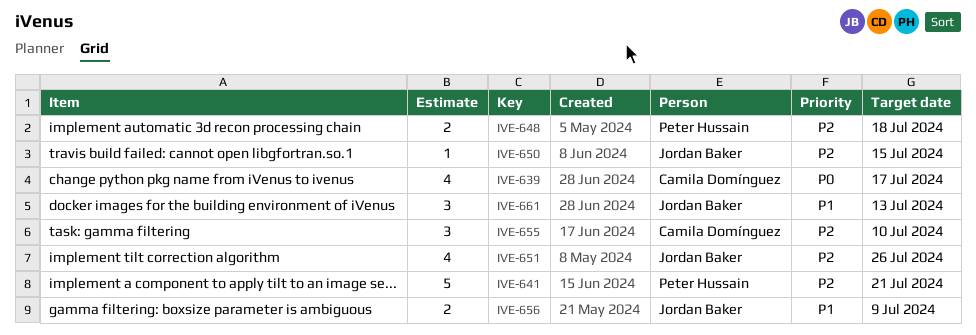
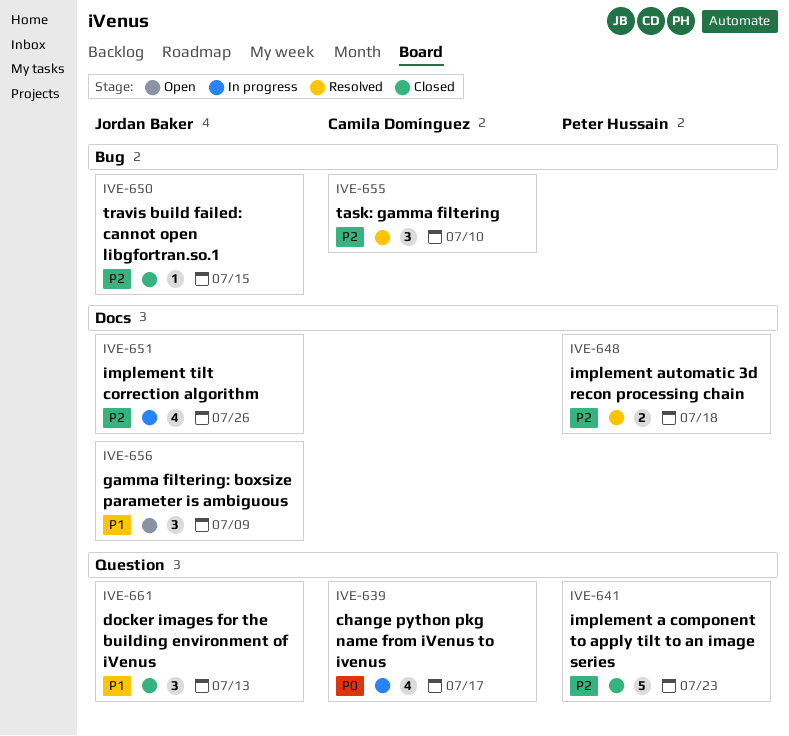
IVE-641, due: Jul 21 -> Jul 23
IVE-656, estimate: 2 -> 3

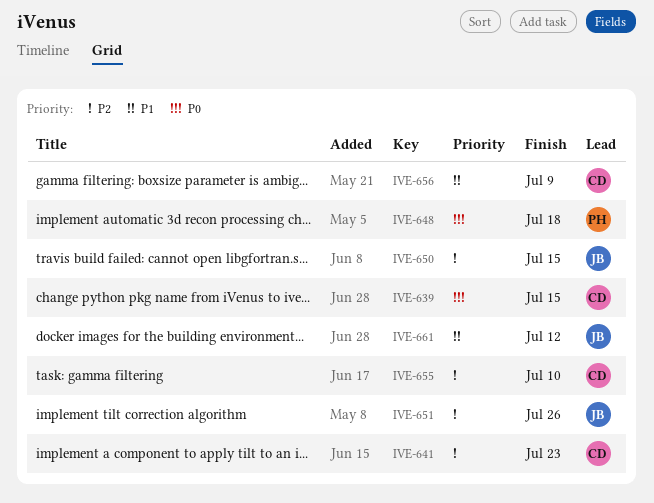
IVE-639, due: Jul 17 -> Jul 15
IVE-641, owner: Peter Hussain -> Camila Domínguez
IVE-648, priority: P2 -> P0
IVE-656, owner: Jordan Baker -> Camila Domínguez
IVE-661, due: Jul 13 -> Jul 12

